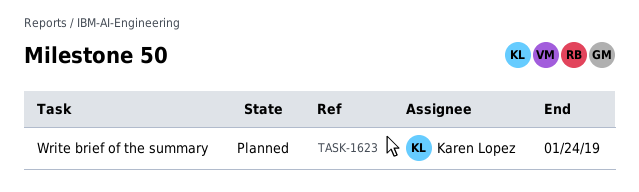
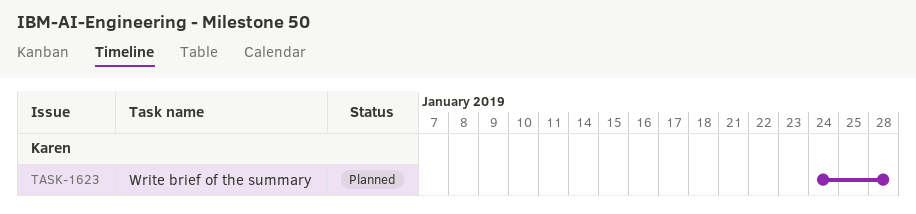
TASK-1623, due: Jan 24 -> Jan 28

